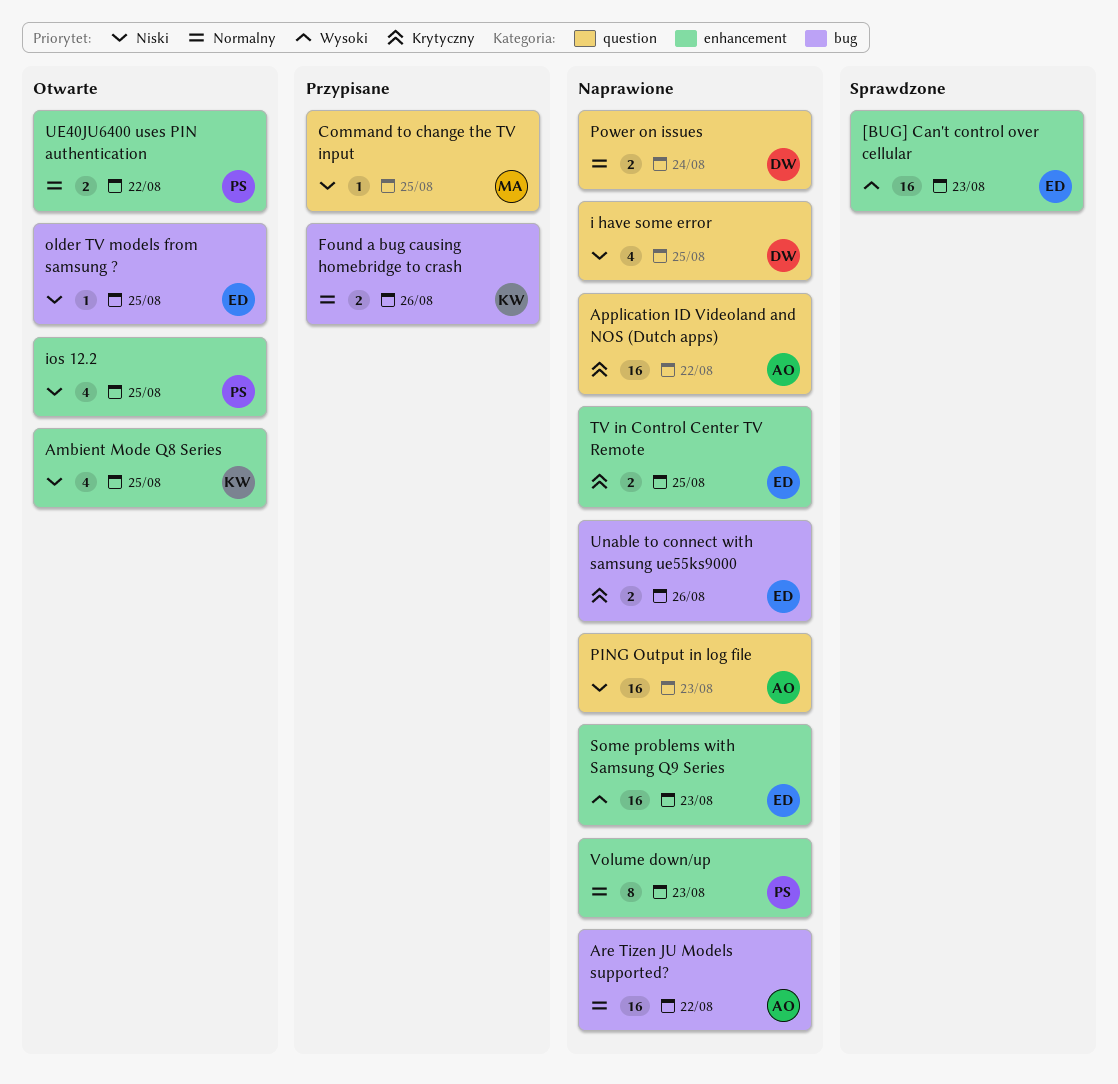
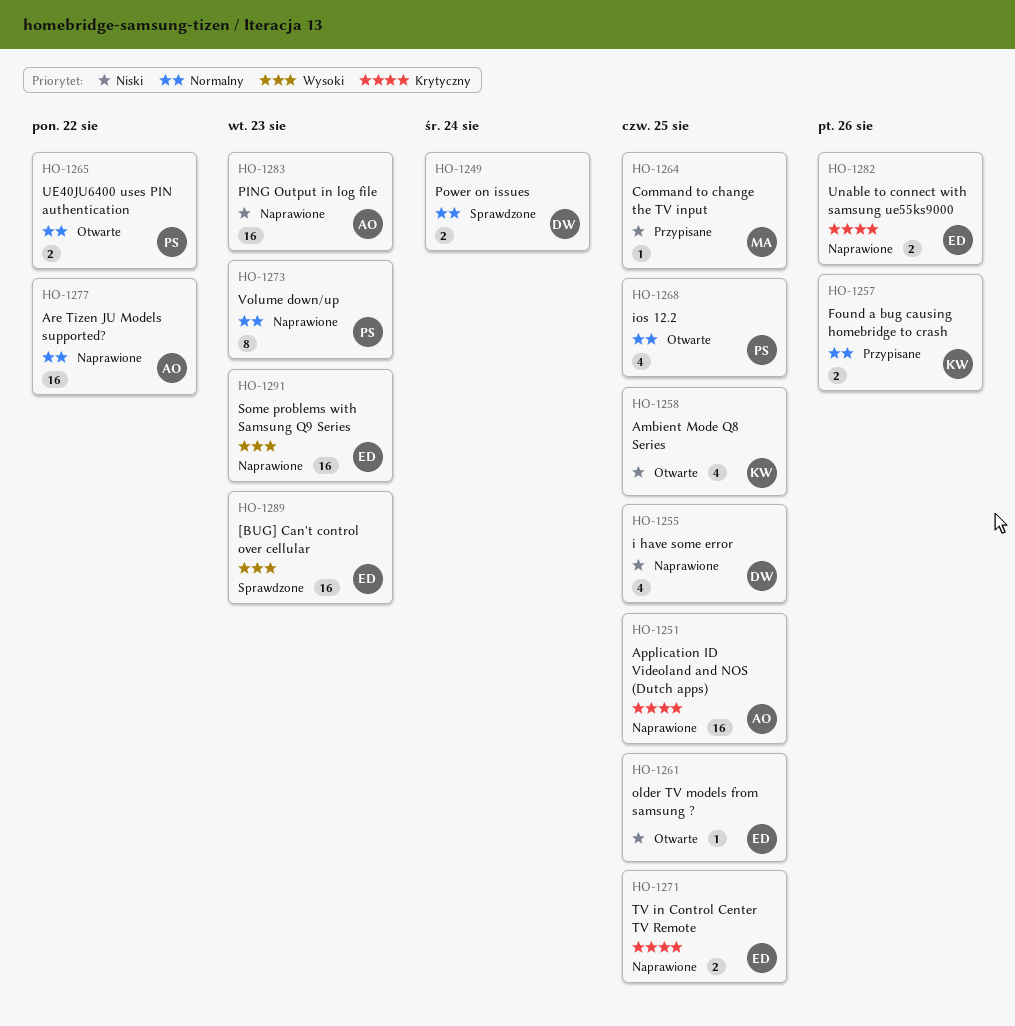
Application ID Videoland and NOS (Dutch apps), due: Aug 22 -> Aug 25
ios 12.2, priority: Niski -> Normalny
Power on issues, status: Naprawione -> Sprawdzone

